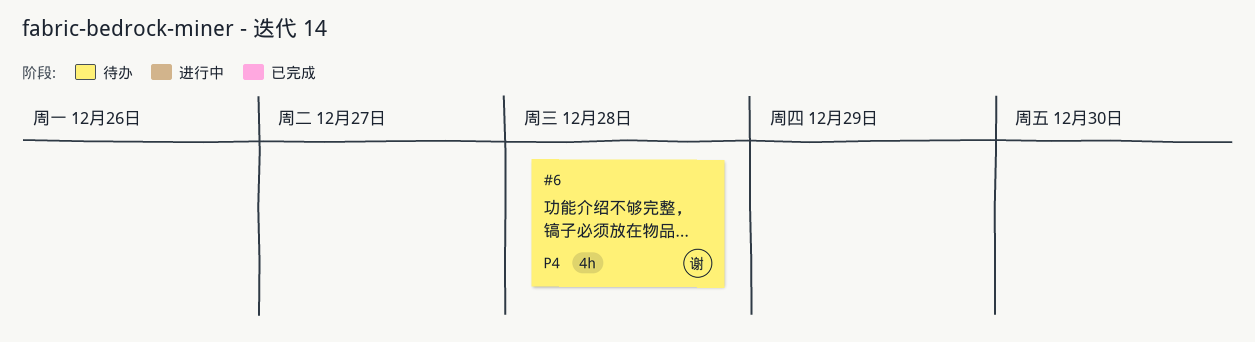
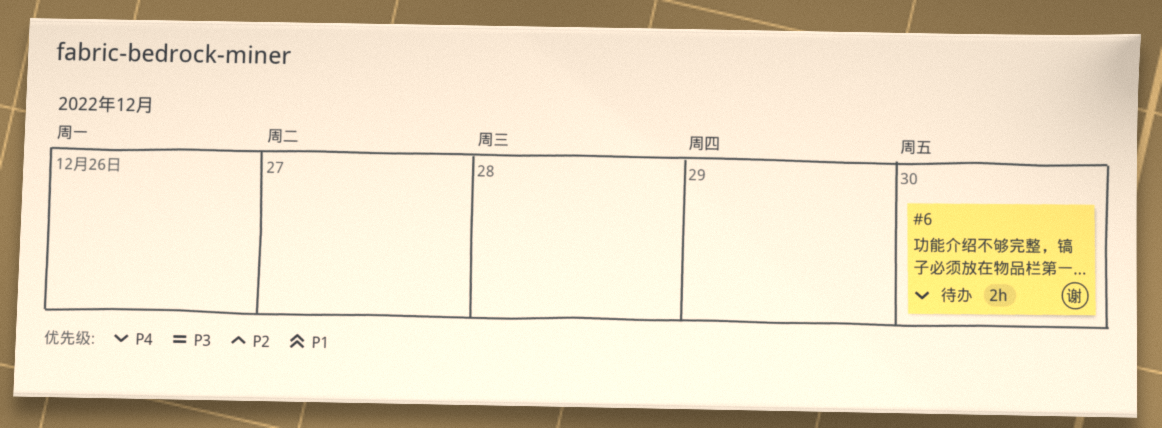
#6, estimate: 4h -> 2h
#6, due: Dec 28 -> Dec 30

